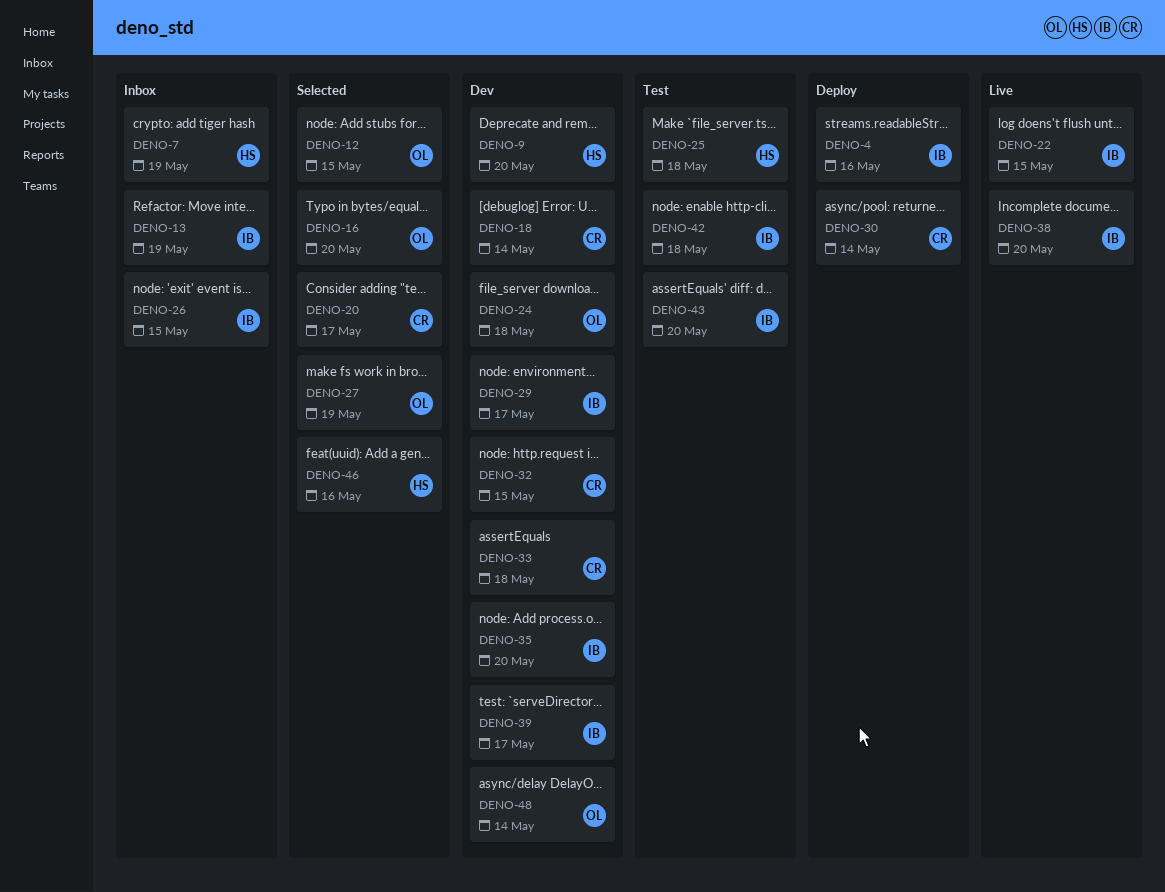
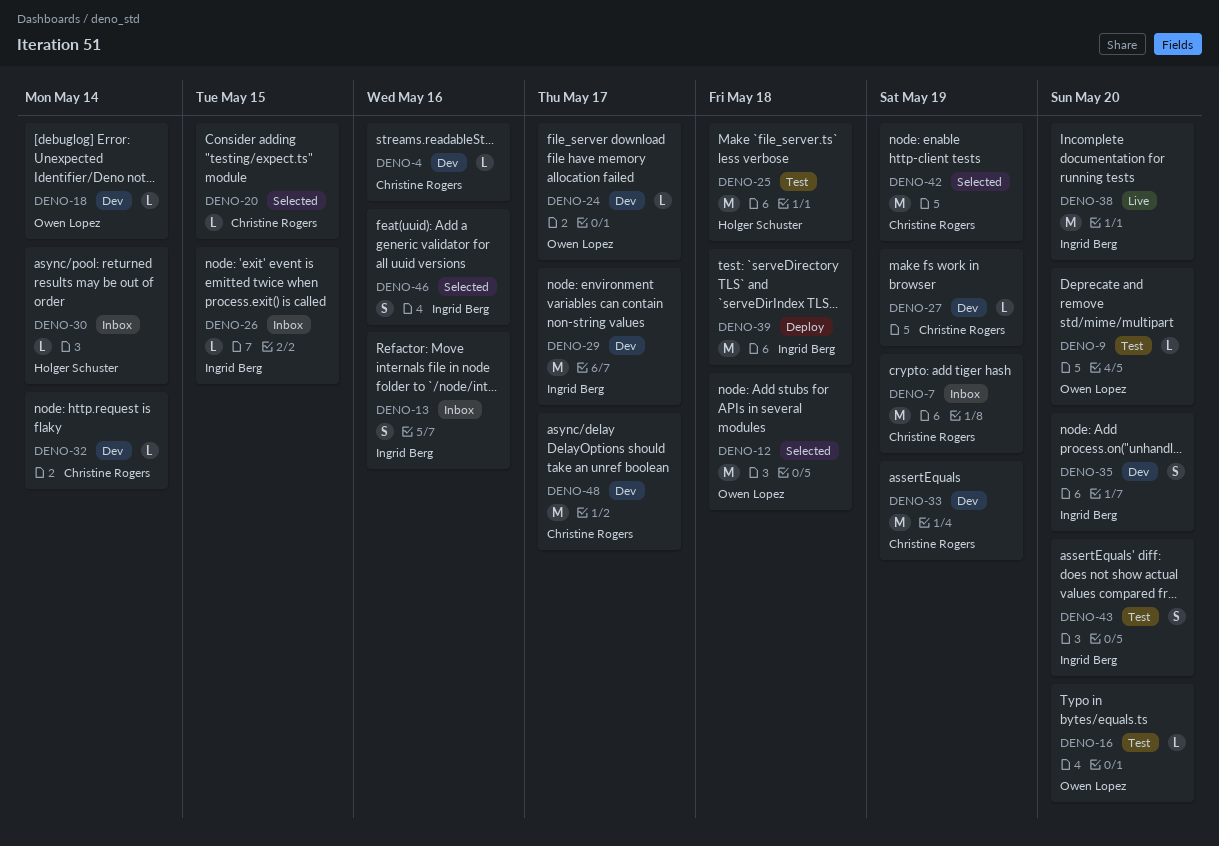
DENO-4, status: Deploy -> Dev
DENO-4, owner: Ingrid Berg -> Christine Rogers
DENO-7, owner: Holger Schuster -> Christine Rogers
DENO-9, status: Dev -> Test
DENO-9, owner: Holger Schuster -> Owen Lopez
DENO-12, due: May 15 -> May 18
DENO-13, due: May 19 -> May 16
DENO-16, status: Selected -> Test
DENO-18, owner: Christine Rogers -> Owen Lopez
DENO-20, due: May 17 -> May 15
DENO-22: present -> none
DENO-24, due: May 18 -> May 17
DENO-27, status: Selected -> Dev
DENO-27, owner: Owen Lopez -> Christine Rogers
DENO-30, status: Deploy -> Inbox
DENO-30, owner: Christine Rogers -> Holger Schuster
DENO-32, due: May 15 -> May 14
DENO-33, due: May 18 -> May 19
DENO-39, status: Dev -> Deploy
DENO-39, due: May 17 -> May 18
DENO-42, status: Test -> Selected
DENO-42, owner: Ingrid Berg -> Christine Rogers
DENO-42, due: May 18 -> May 19
DENO-46, owner: Holger Schuster -> Ingrid Berg
DENO-48, owner: Owen Lopez -> Christine Rogers
DENO-48, due: May 14 -> May 17

